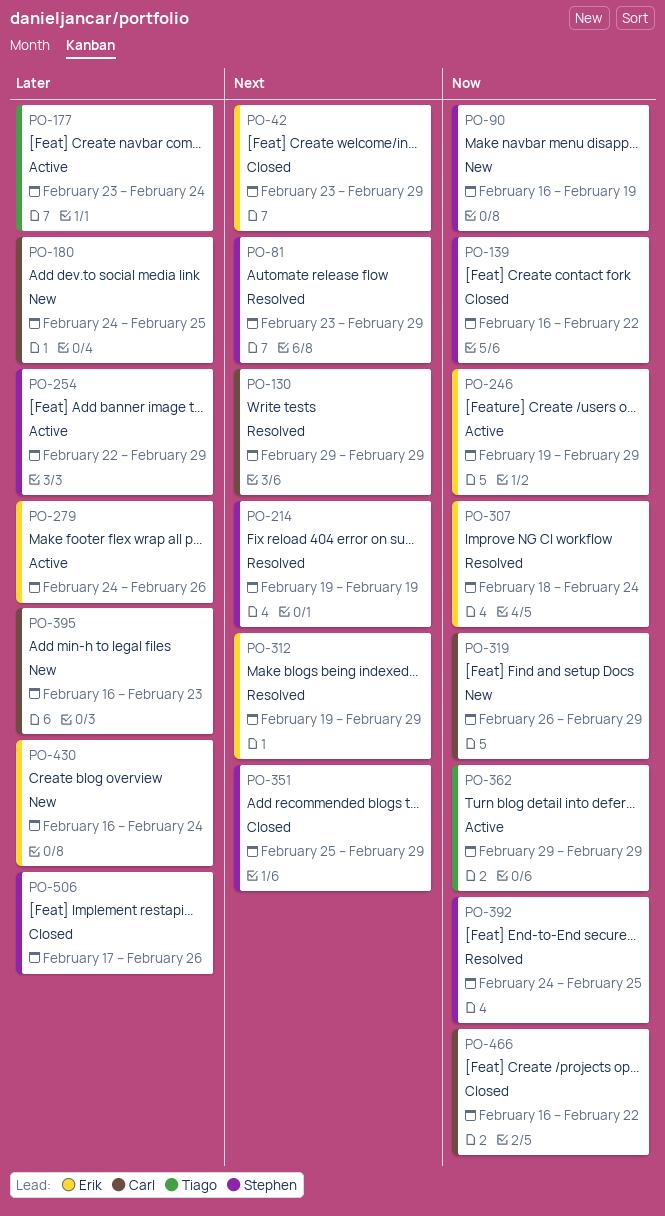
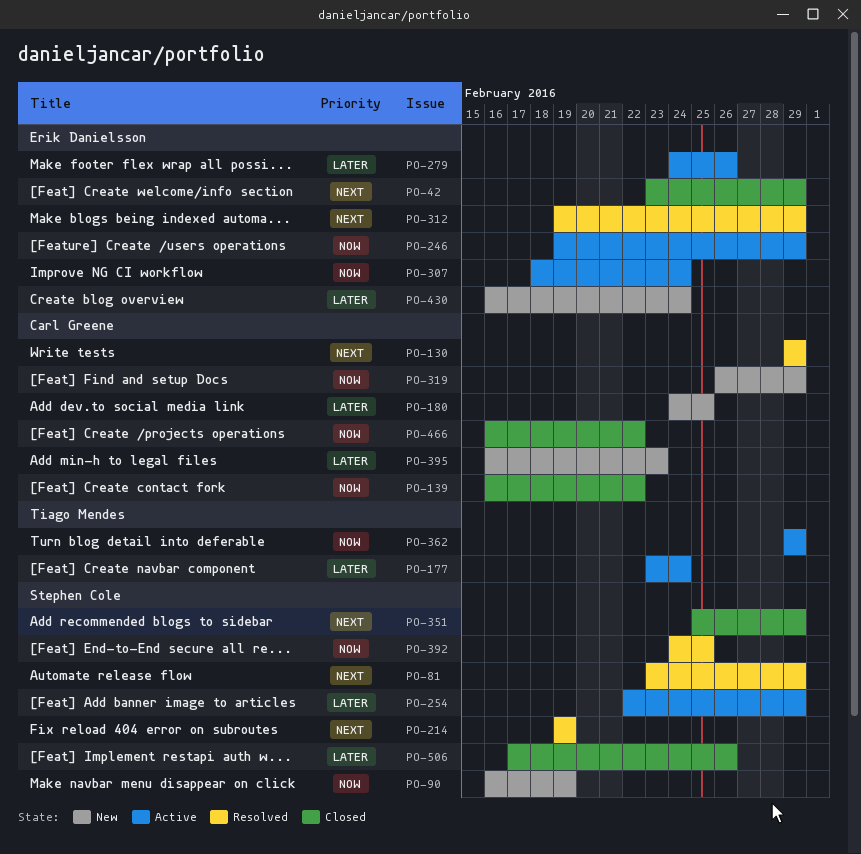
PO-139, owner: Stephen Cole -> Carl Greene
PO-307, status: Resolved -> Active

